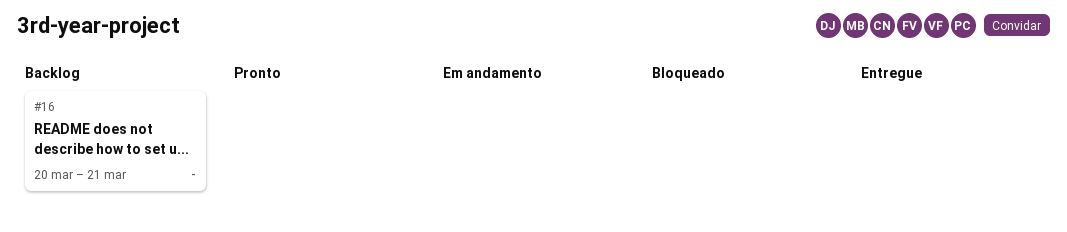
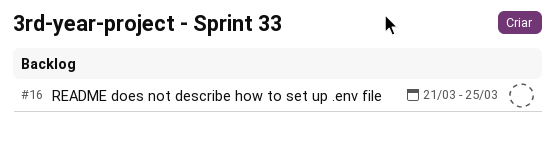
#16, start: Mar 20 -> Mar 21
#16, due: Mar 21 -> Mar 25

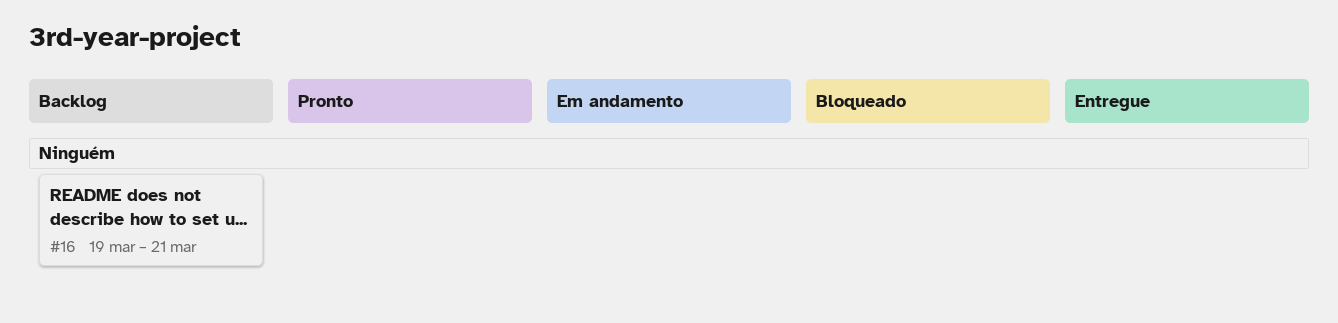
#16, start: Mar 21 -> Mar 19
#16, due: Mar 25 -> Mar 21

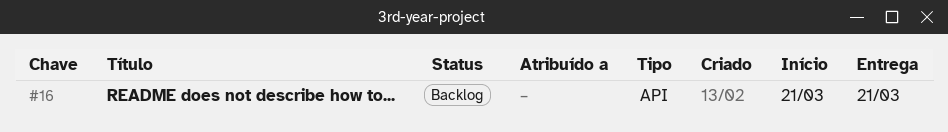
#16, start: Mar 19 -> Mar 21

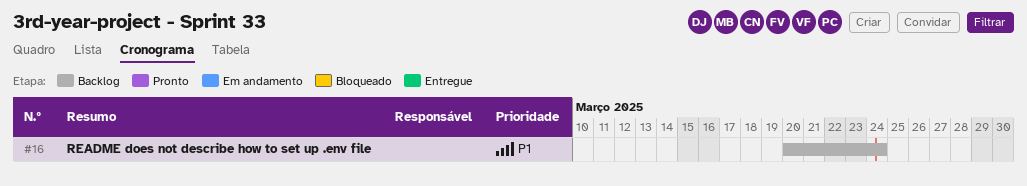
#16, start: Mar 21 -> Mar 20
#16, due: Mar 21 -> Mar 24

